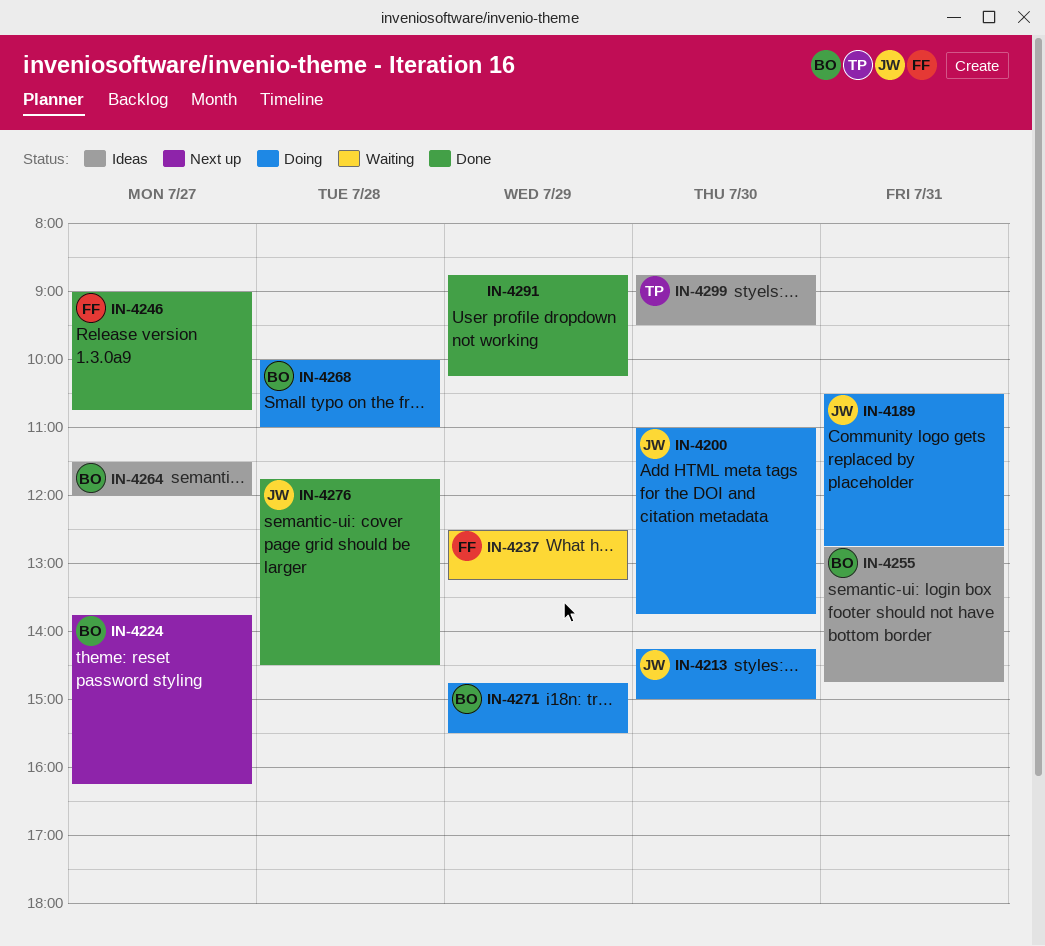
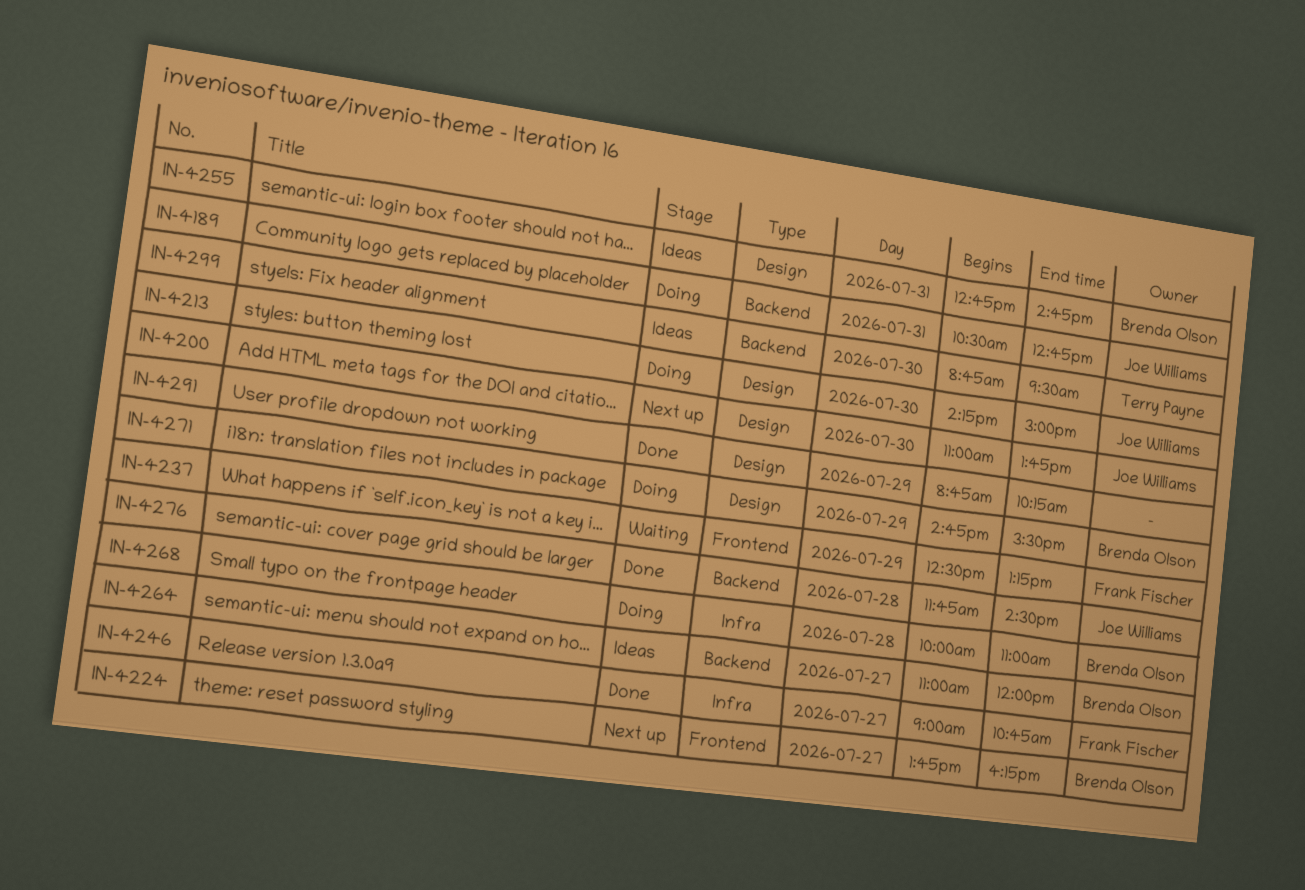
IN-4200, status: Doing -> Next up
IN-4264, begins: 11:30 -> 11:00

